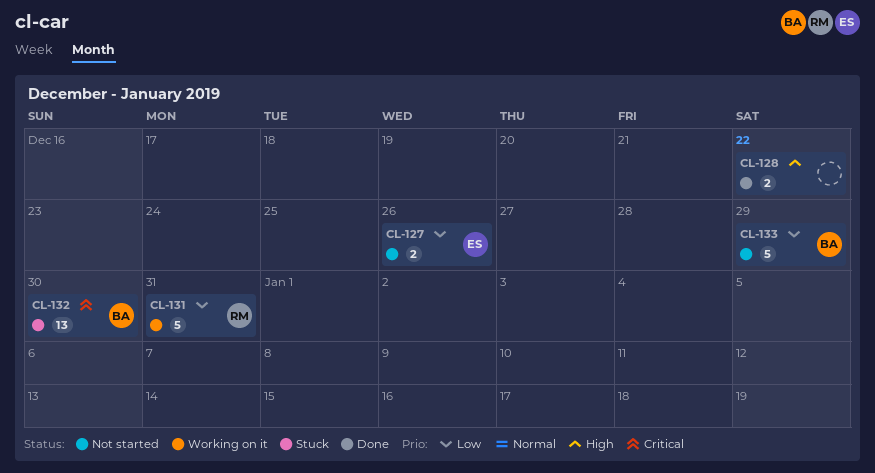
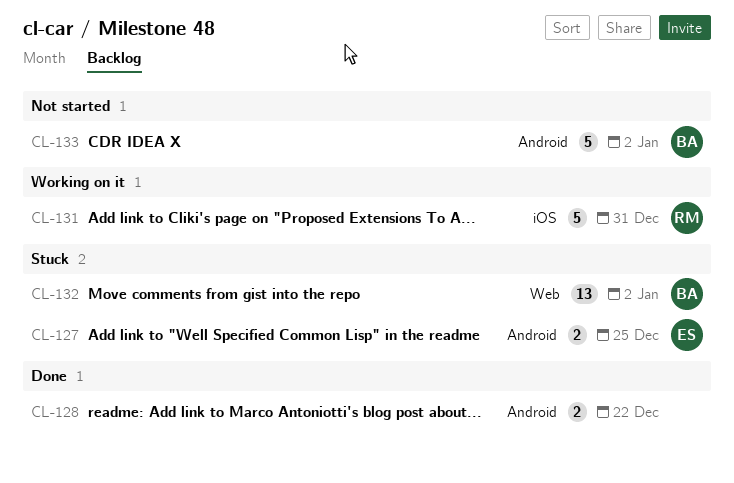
CL-127, status: Not started -> Stuck
CL-127, due: Dec 26 -> Dec 25
CL-132, due: Dec 30 -> Jan 2
CL-133, due: Dec 29 -> Jan 2

